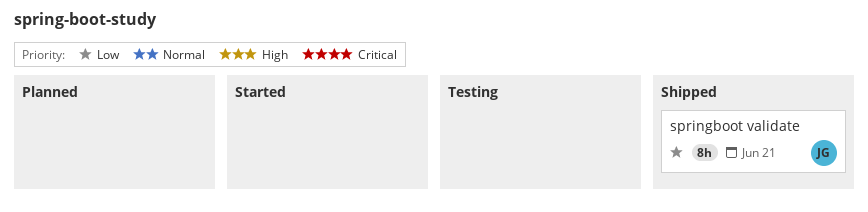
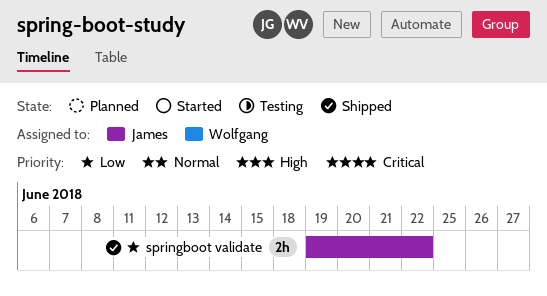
springboot validate, estimate: 8h -> 2h
springboot validate, due: Jun 21 -> Jun 22

